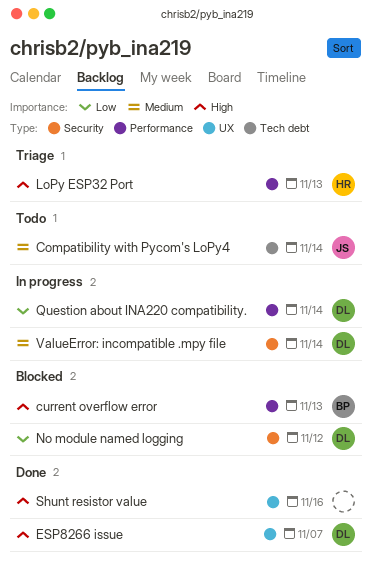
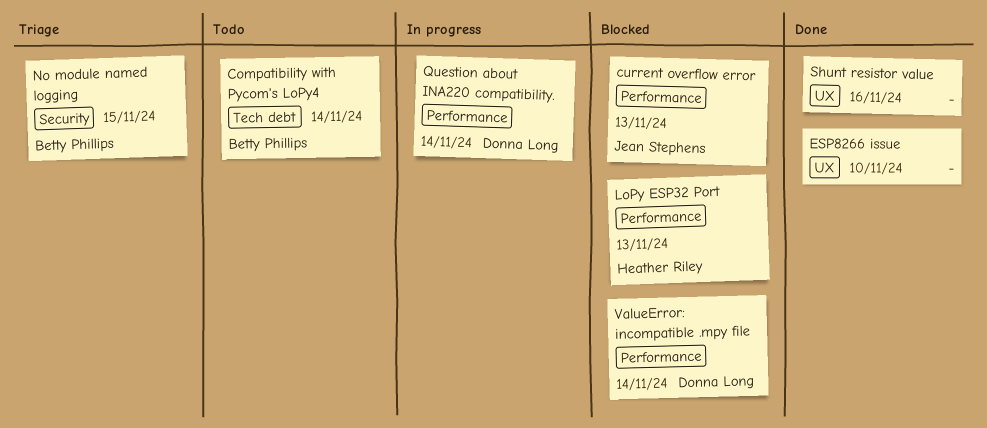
Compatibility with Pycom's LoPy4, owner: Jean Stephens -> Betty Phillips
current overflow error, owner: Betty Phillips -> Jean Stephens
ESP8266 issue, owner: Donna Long -> none
ESP8266 issue, due: Nov 7 -> Nov 10
LoPy ESP32 Port, status: Triage -> Blocked
No module named logging, status: Blocked -> Triage
No module named logging, owner: Donna Long -> Betty Phillips
No module named logging, due: Nov 12 -> Nov 15
ValueError: incompatible .mpy file, status: In progress -> Blocked
ValueError: incompatible .mpy file, label: Security -> Performance

